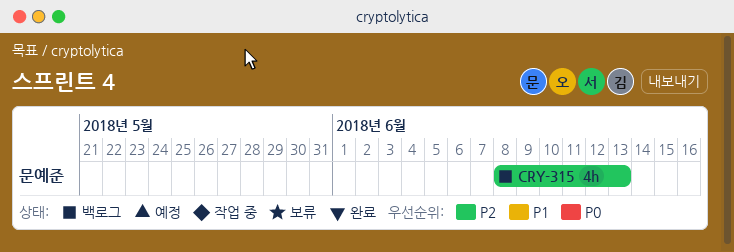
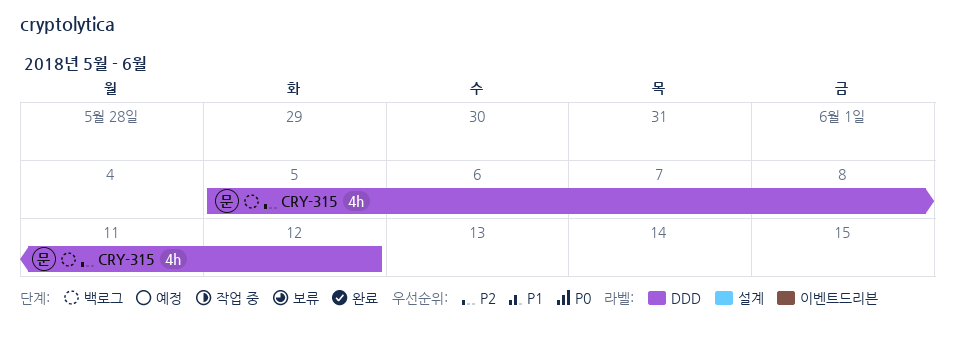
CRY-315, start: Jun 8 -> Jun 5
CRY-315, due: Jun 13 -> Jun 12

